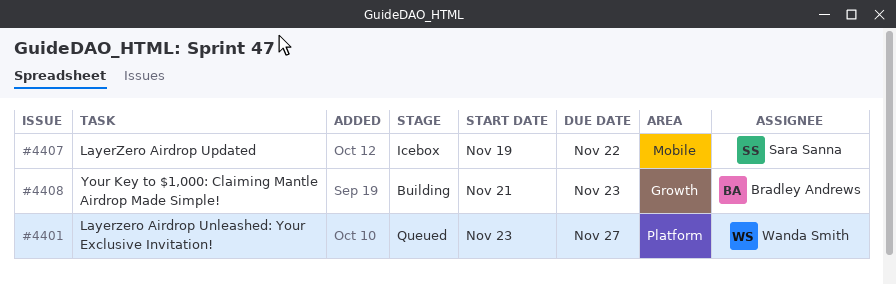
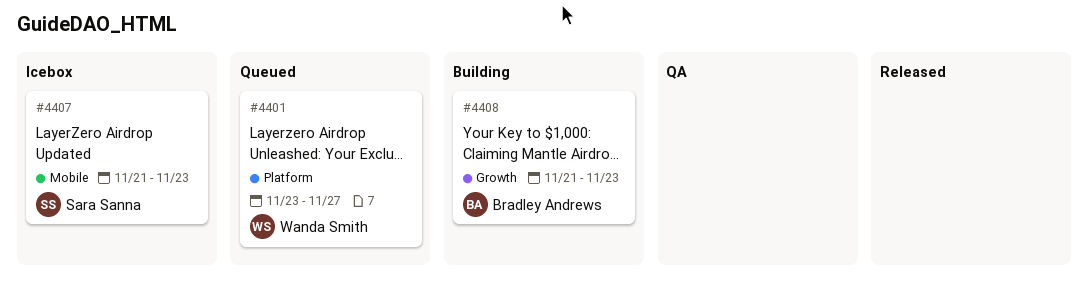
#4407, start: Nov 19 -> Nov 21
#4407, due: Nov 22 -> Nov 23

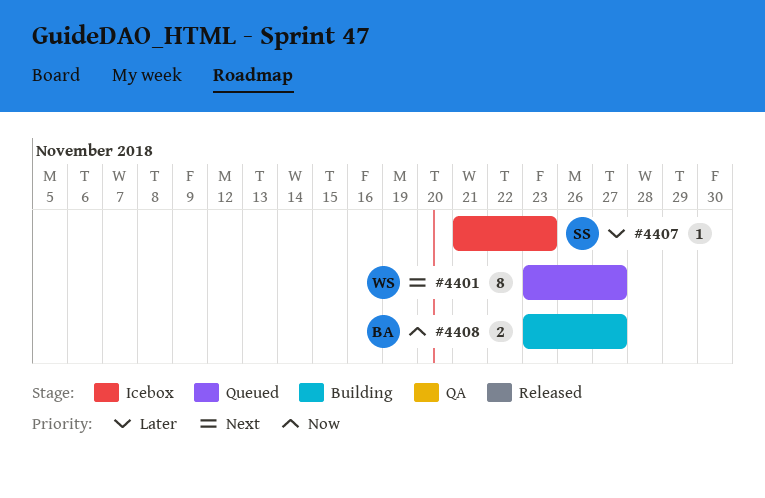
#4408, start: Nov 21 -> Nov 23
#4408, due: Nov 23 -> Nov 27

